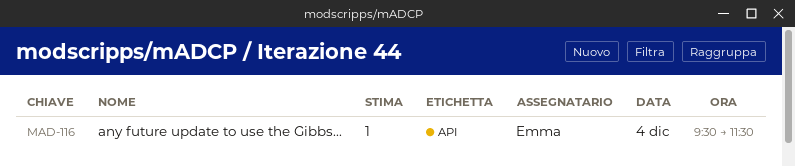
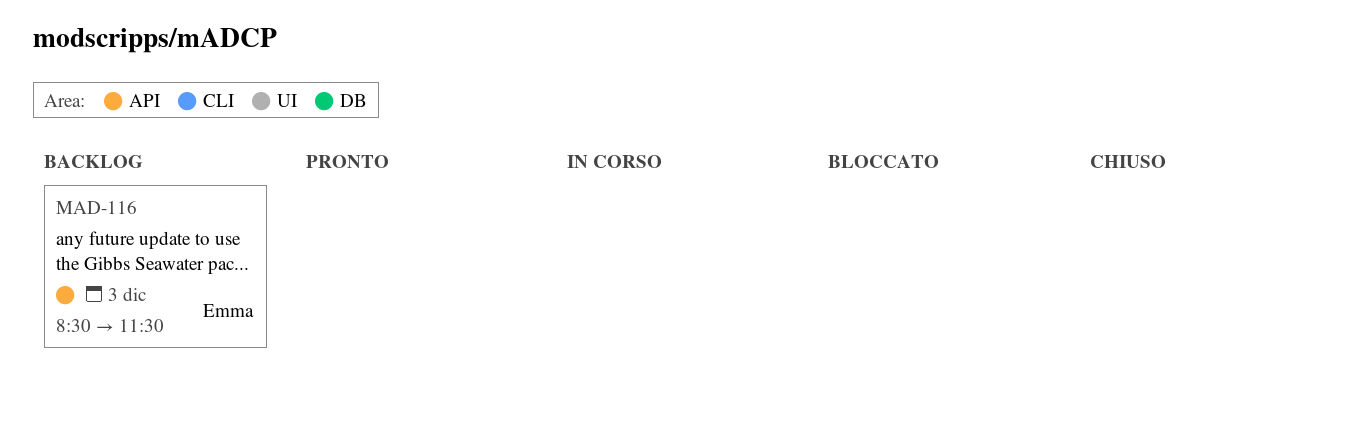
MAD-116, day: Dec 4 -> Dec 3
MAD-116, begins: 09:30 -> 08:30

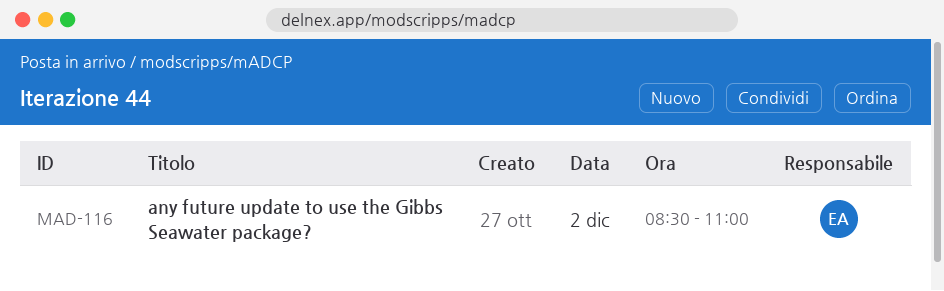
MAD-116, day: Dec 3 -> Dec 2
MAD-116, ends: 11:30 -> 11:00

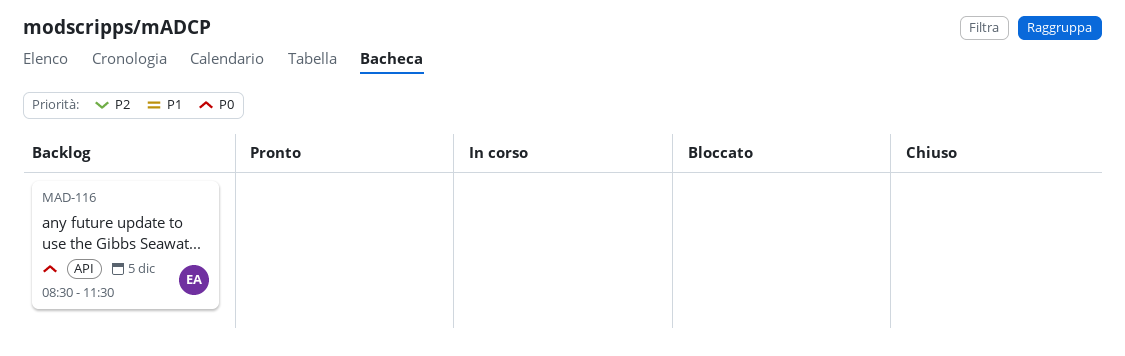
MAD-116, day: Dec 2 -> Dec 5
MAD-116, ends: 11:00 -> 11:30

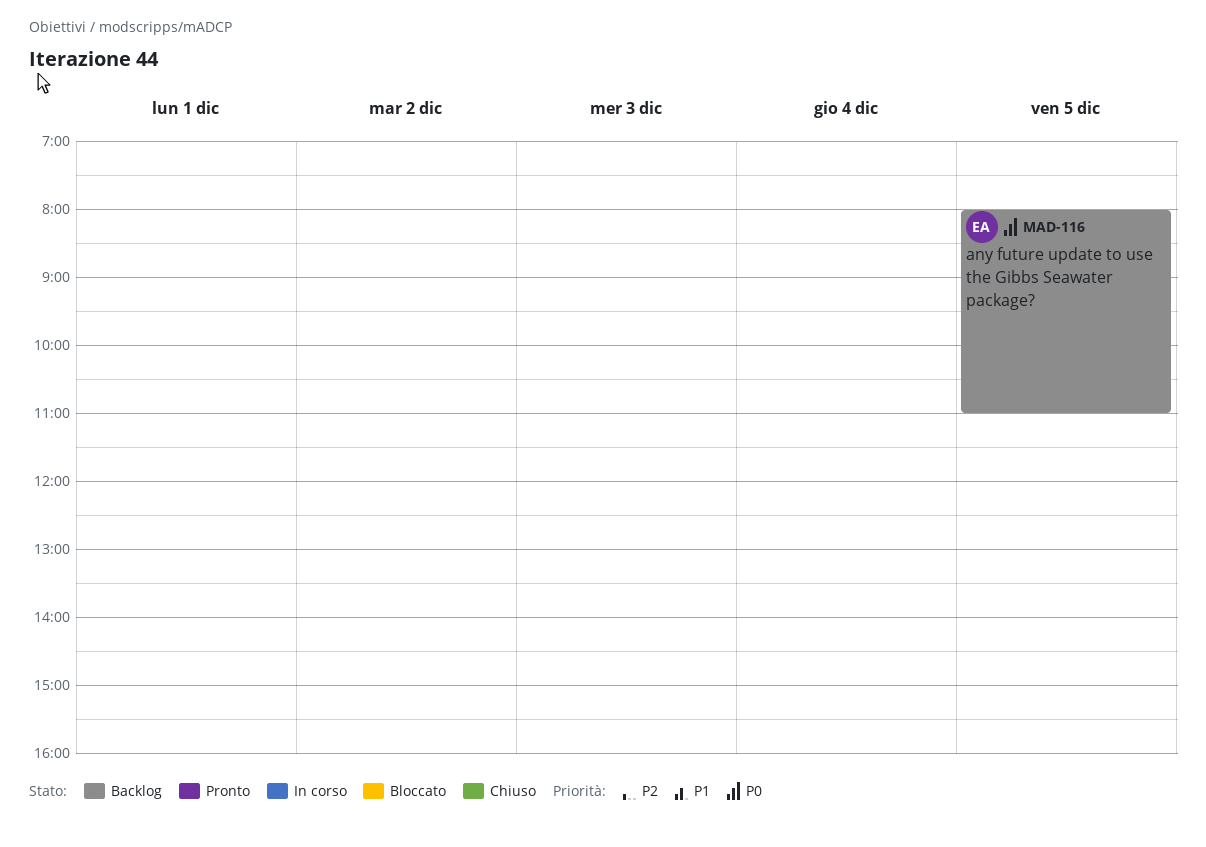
MAD-116, begins: 08:30 -> 08:00
MAD-116, ends: 11:30 -> 11:00

